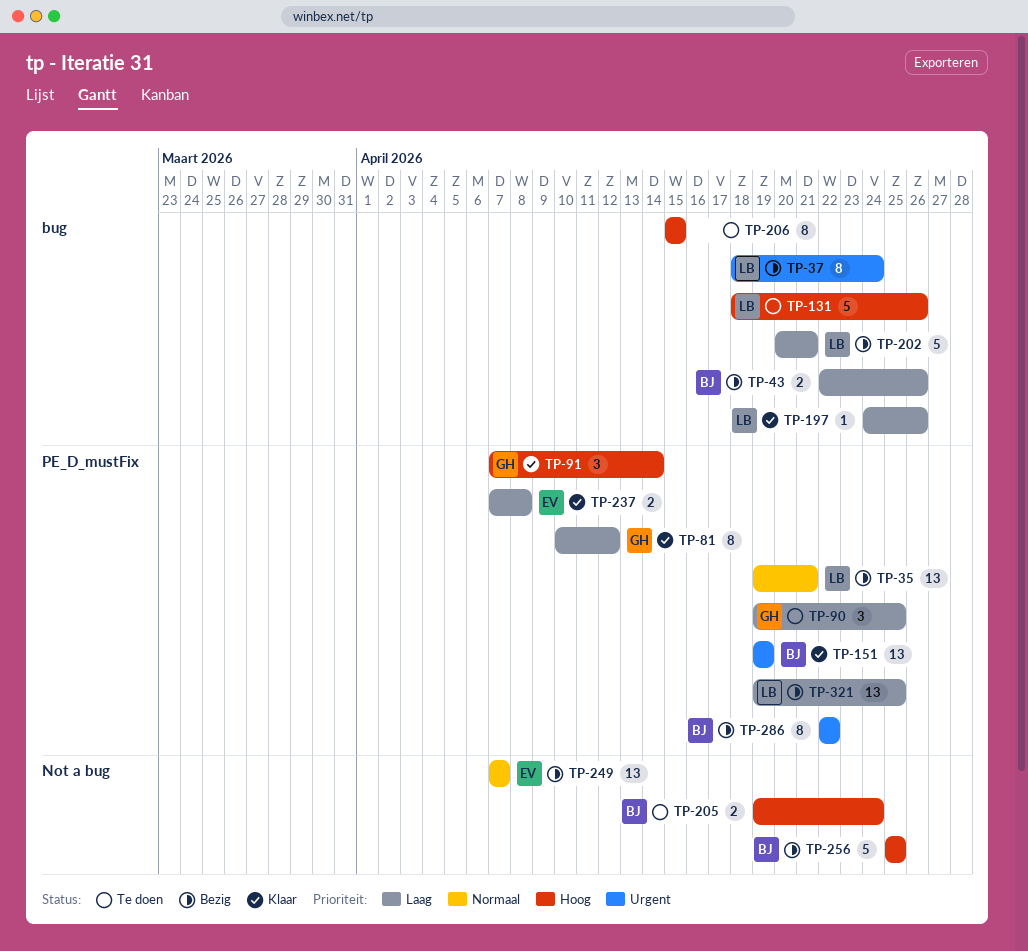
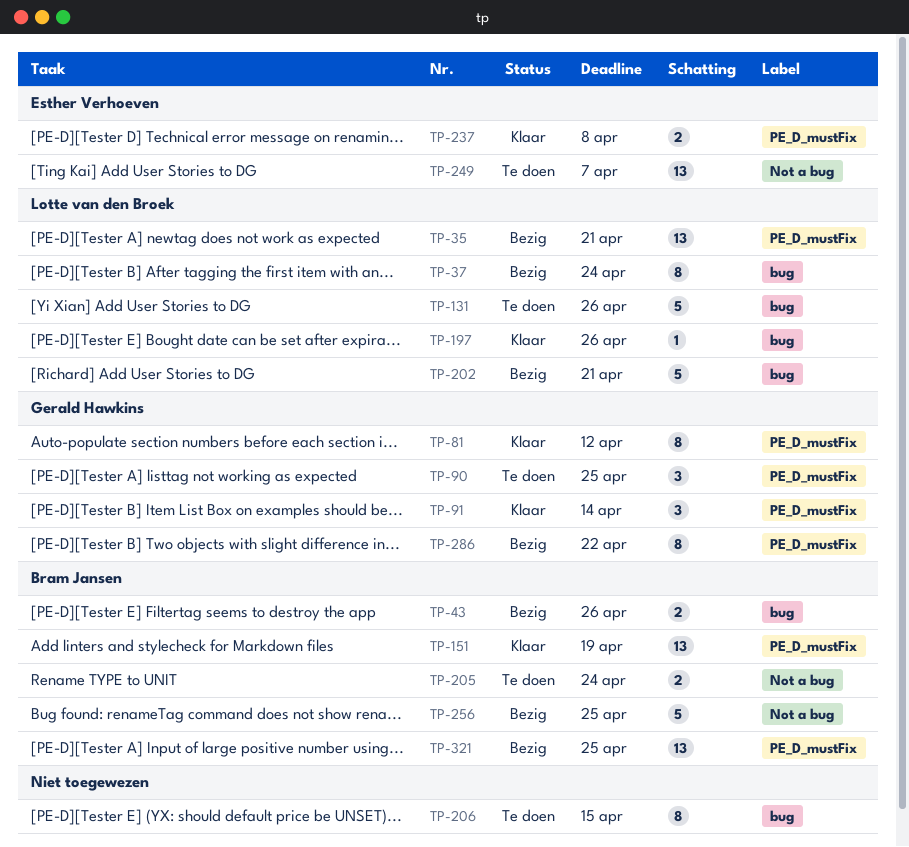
TP-249, status: Bezig -> Te doen
TP-286, owner: Bram Jansen -> Gerald Hawkins
TP-321, owner: Lotte van den Broek -> Bram Jansen

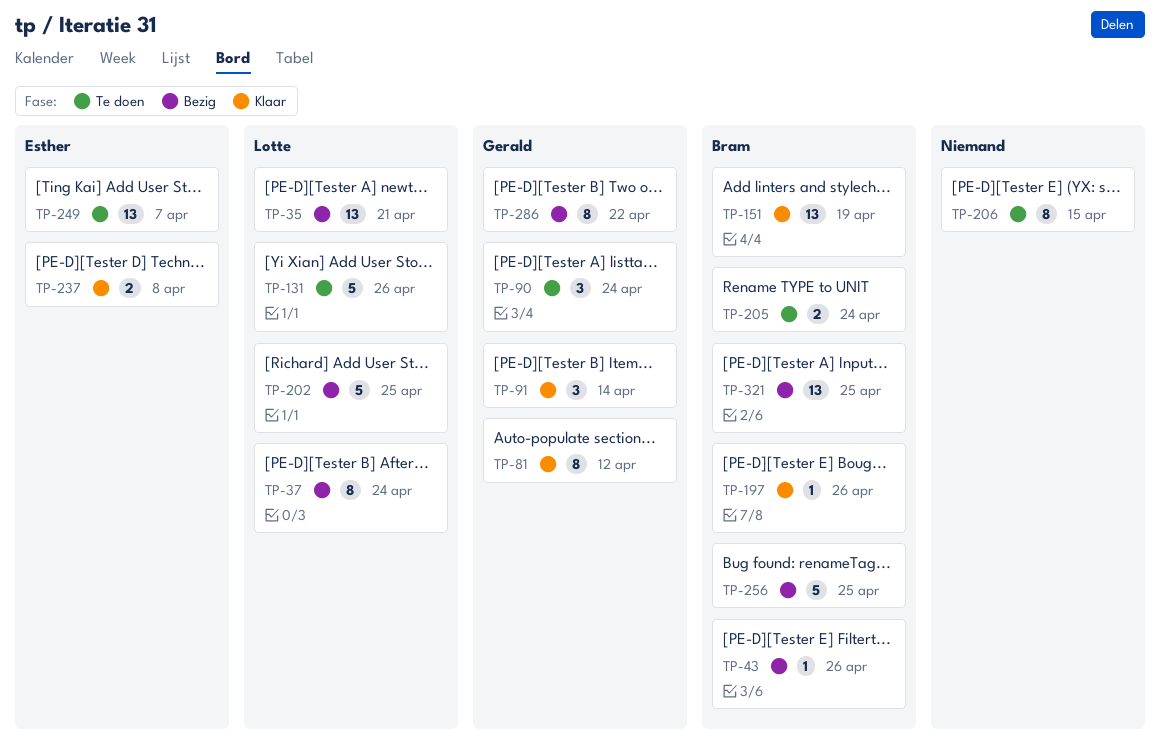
TP-43, estimate: 2 -> 1
TP-90, due: Apr 25 -> Apr 24
TP-197, owner: Lotte van den Broek -> Bram Jansen
TP-202, due: Apr 21 -> Apr 25

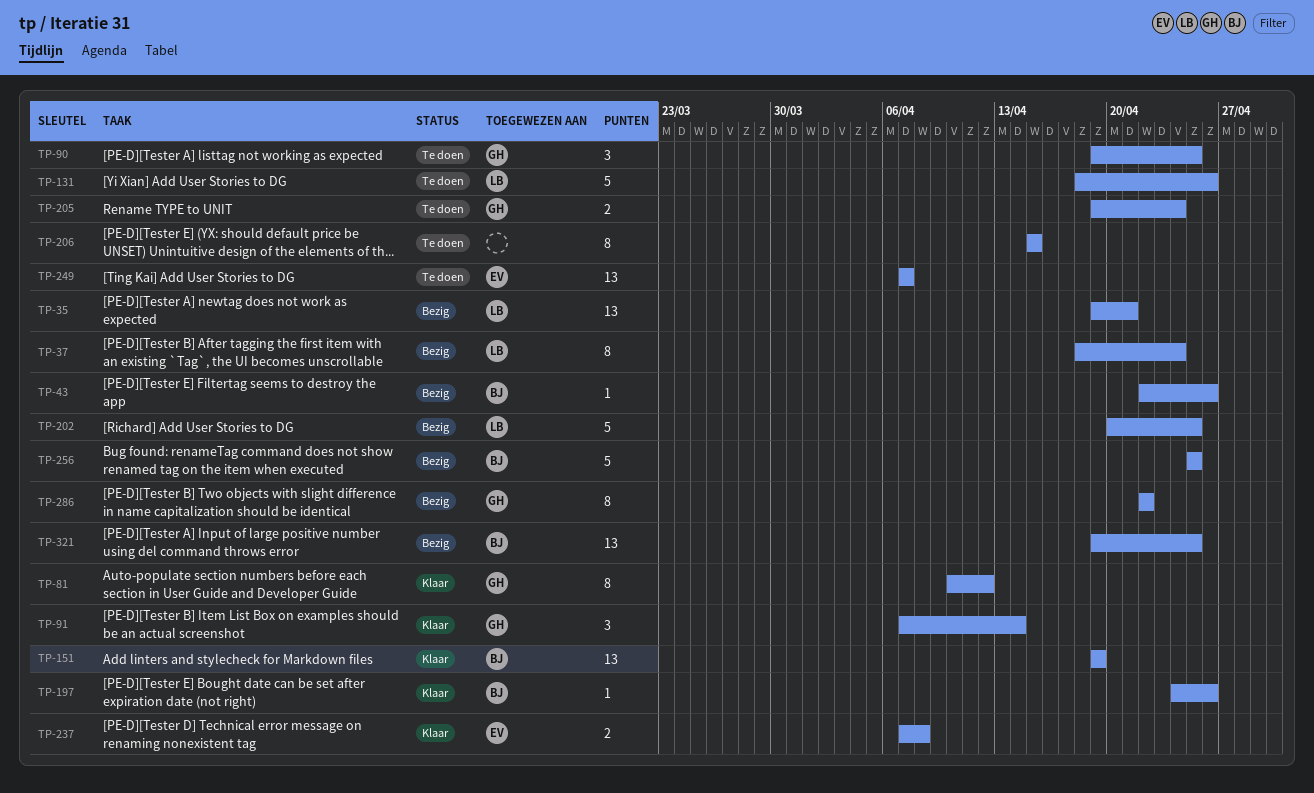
TP-90, due: Apr 24 -> Apr 25
TP-205, owner: Bram -> Gerald

